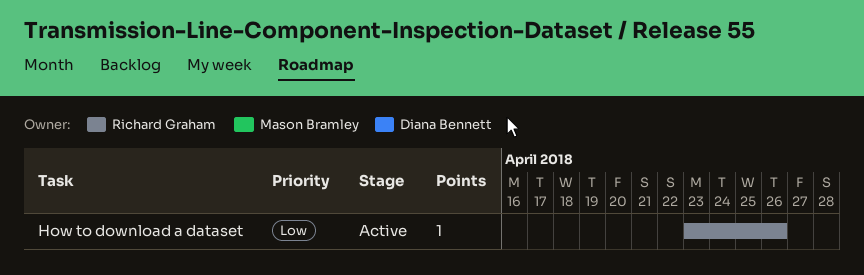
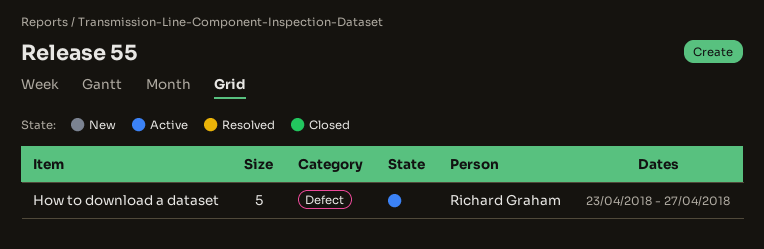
How to download a dataset, estimate: 1 -> 5
How to download a dataset, due: Apr 26 -> Apr 27

